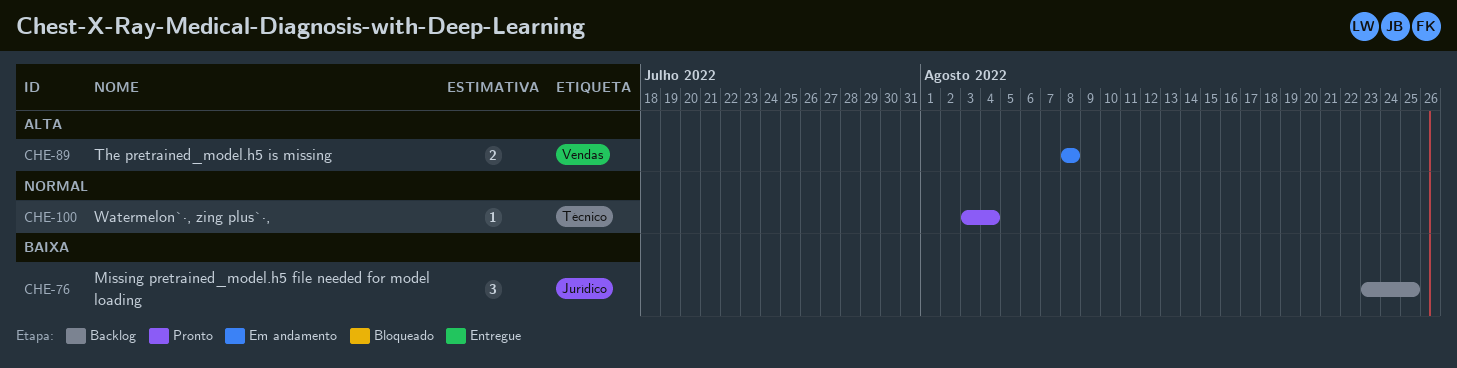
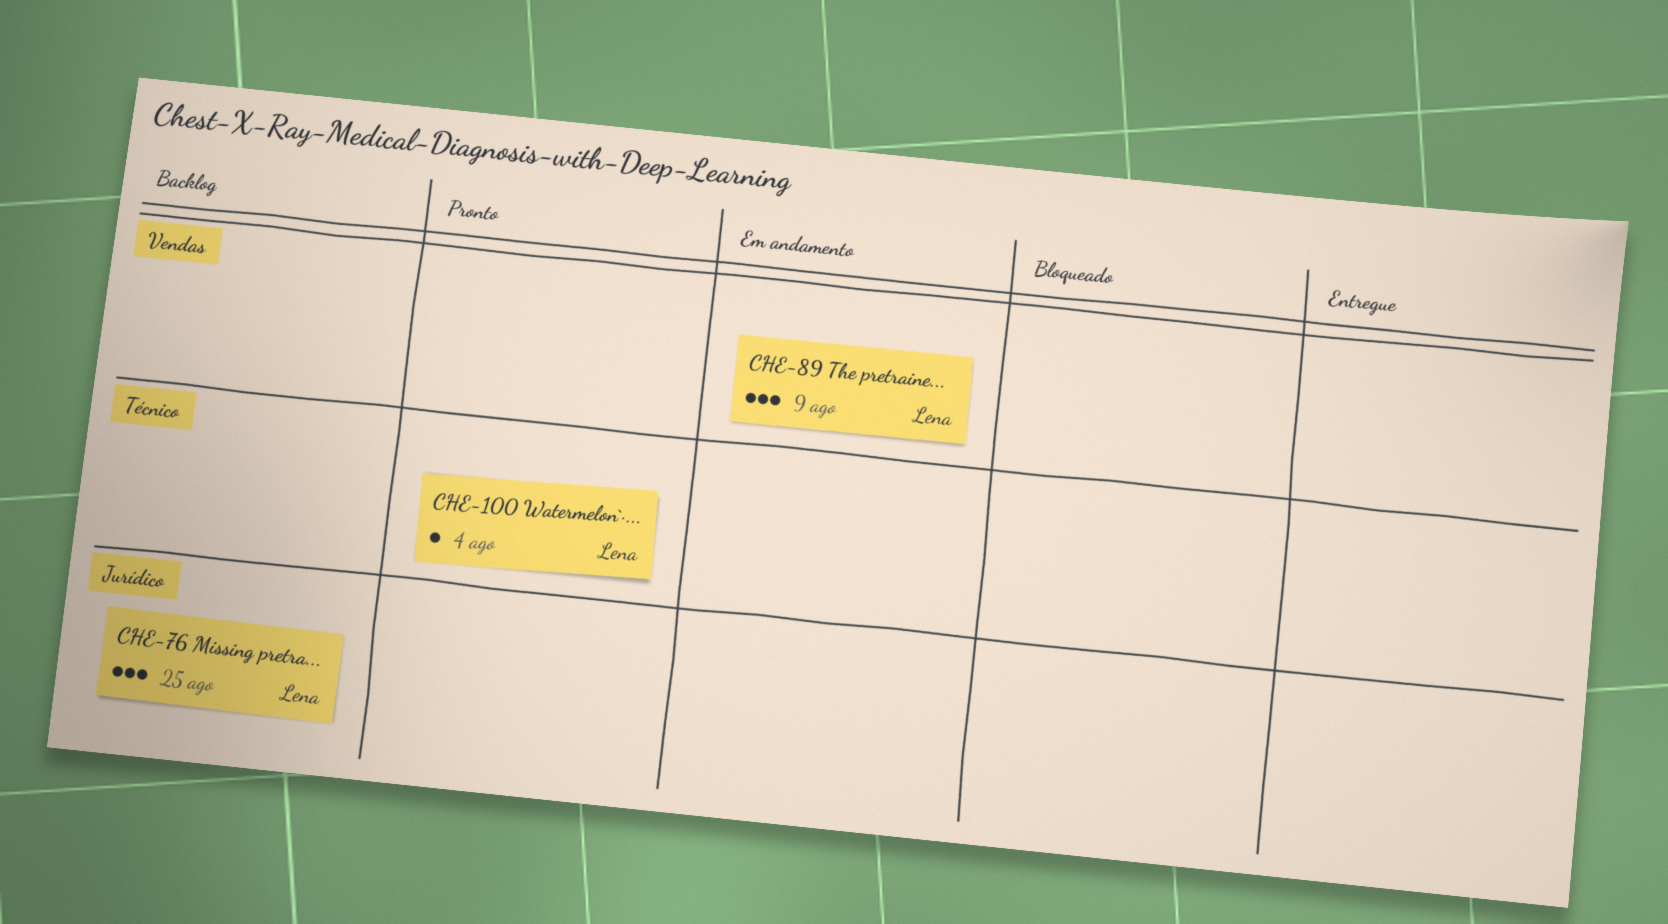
CHE-89, estimate: 2 -> 3
CHE-89, due: Aug 8 -> Aug 9

